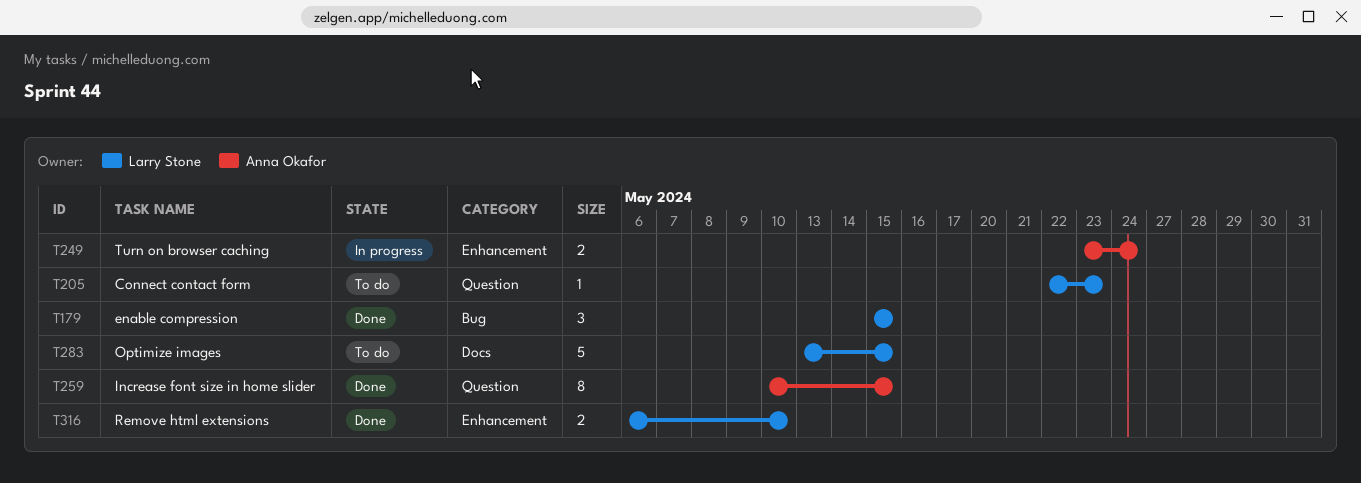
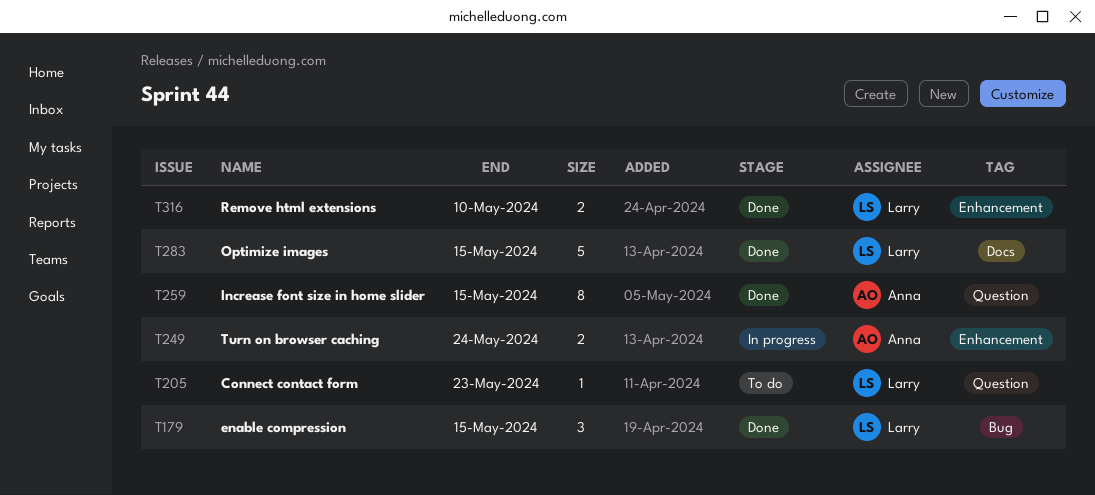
T283, status: To do -> Done

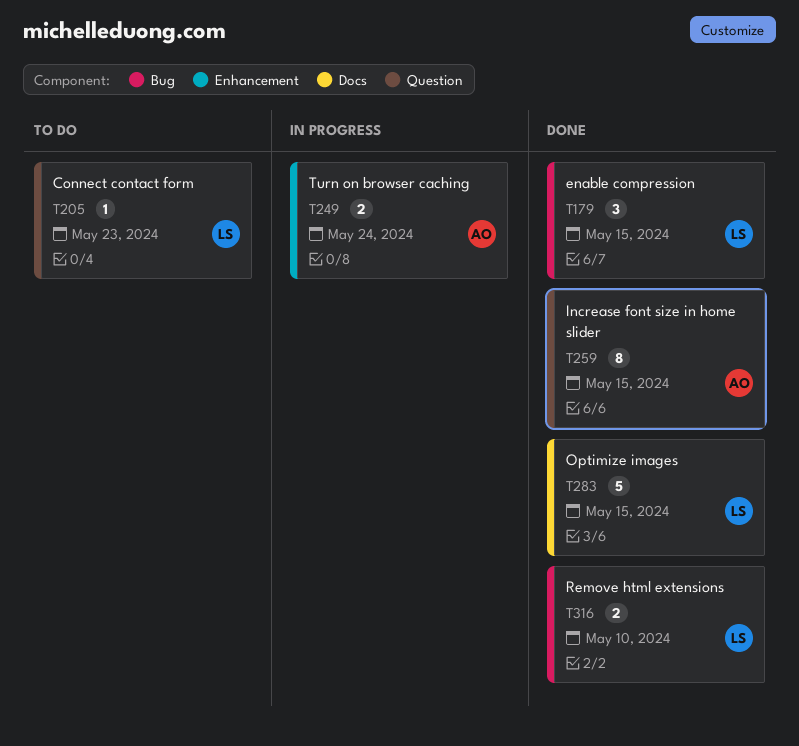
T316, label: Enhancement -> Bug

